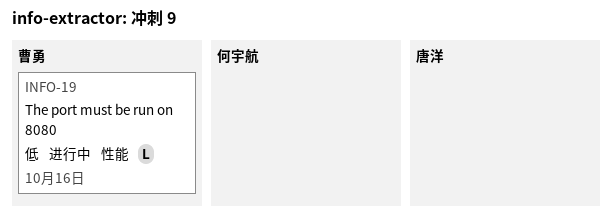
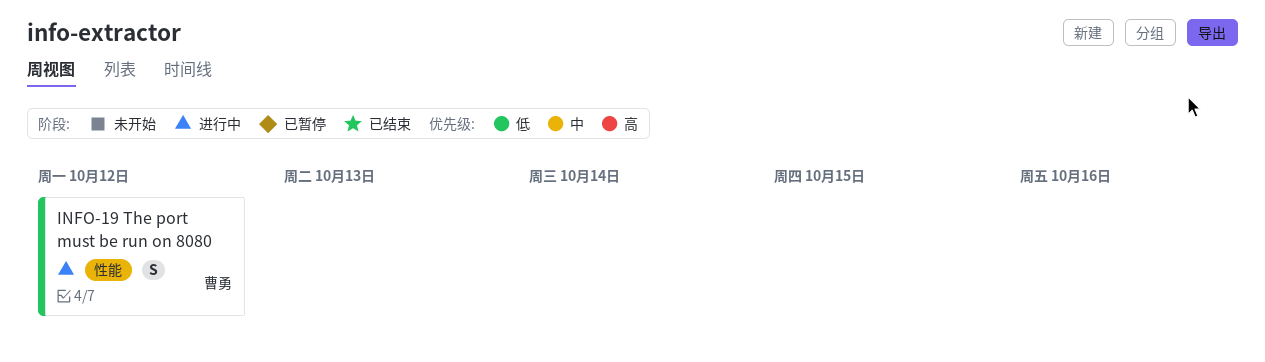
INFO-19, estimate: L -> S
INFO-19, due: Oct 16 -> Oct 12

